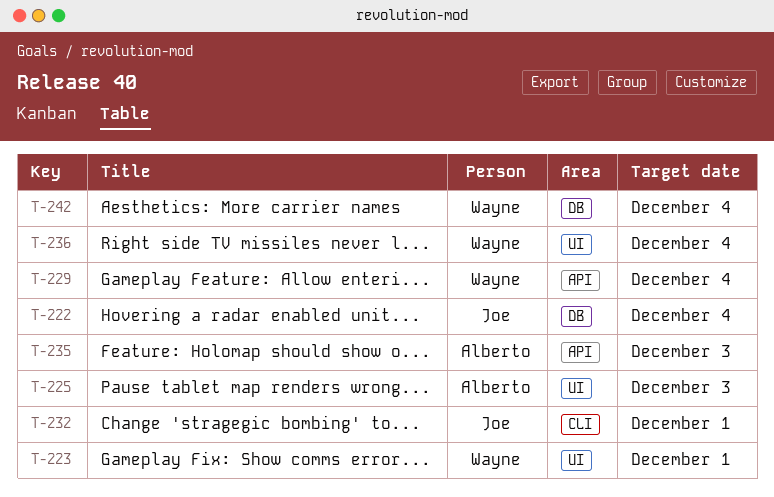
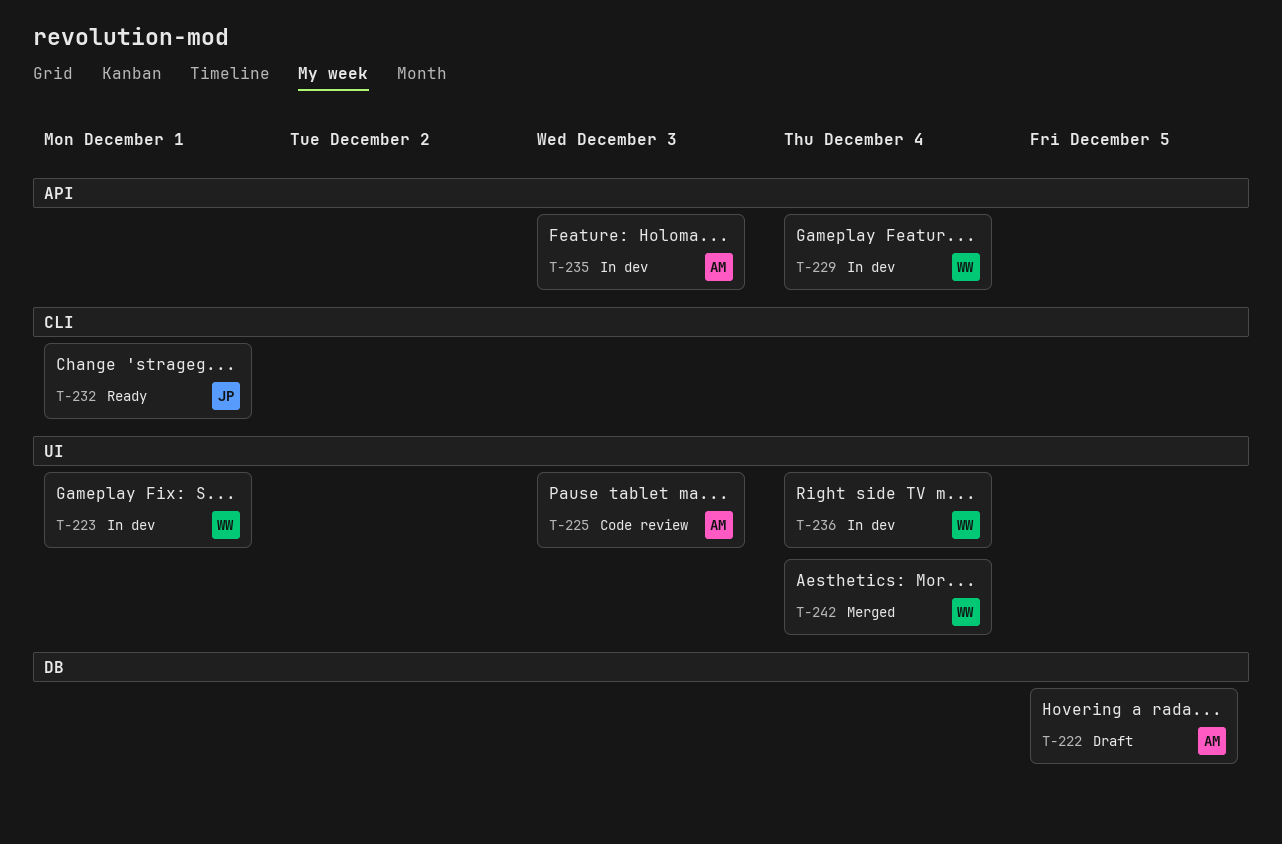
T-222, owner: Joe -> Alberto
T-222, due: Dec 4 -> Dec 5
T-242, label: DB -> UI

